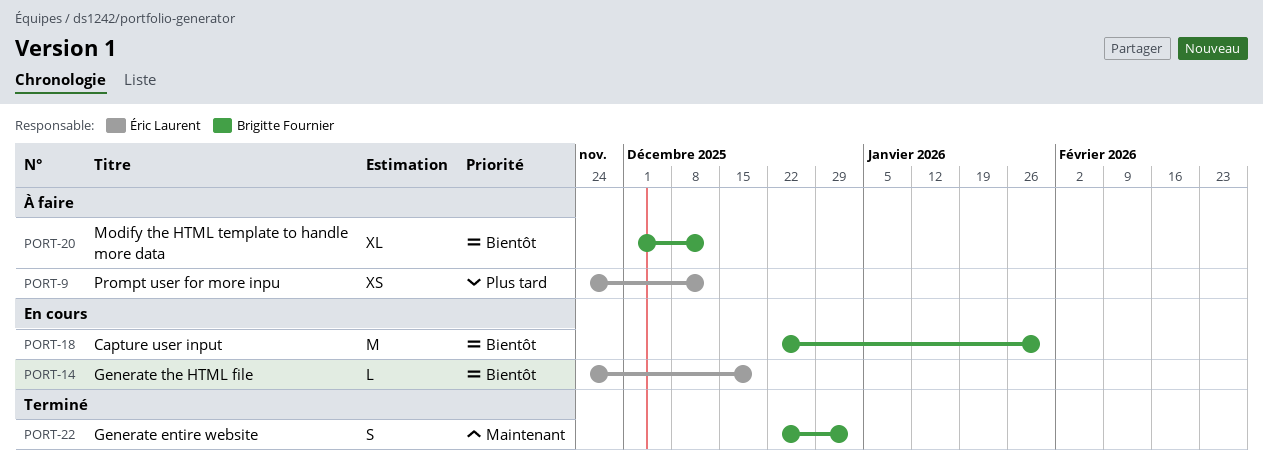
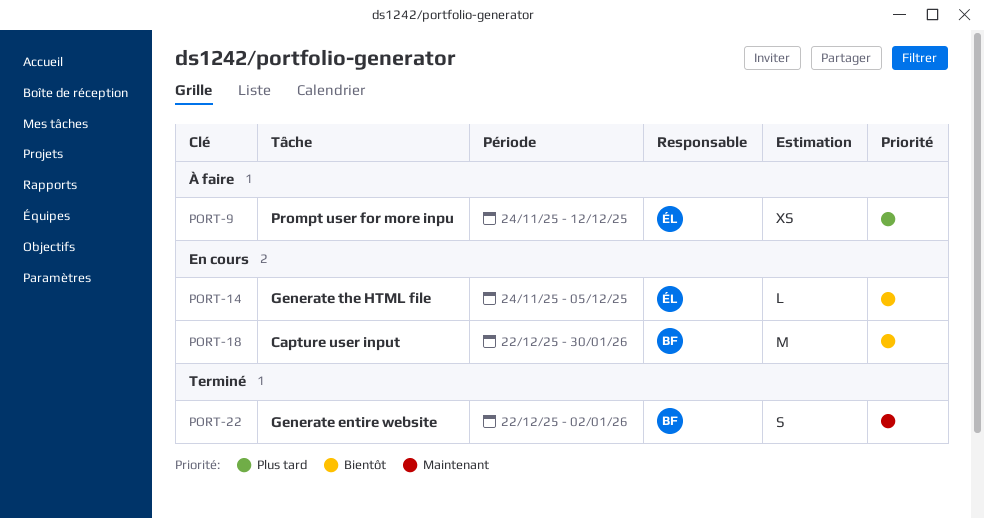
PORT-14, due: Dec 19 -> Dec 5
PORT-20: present -> none

